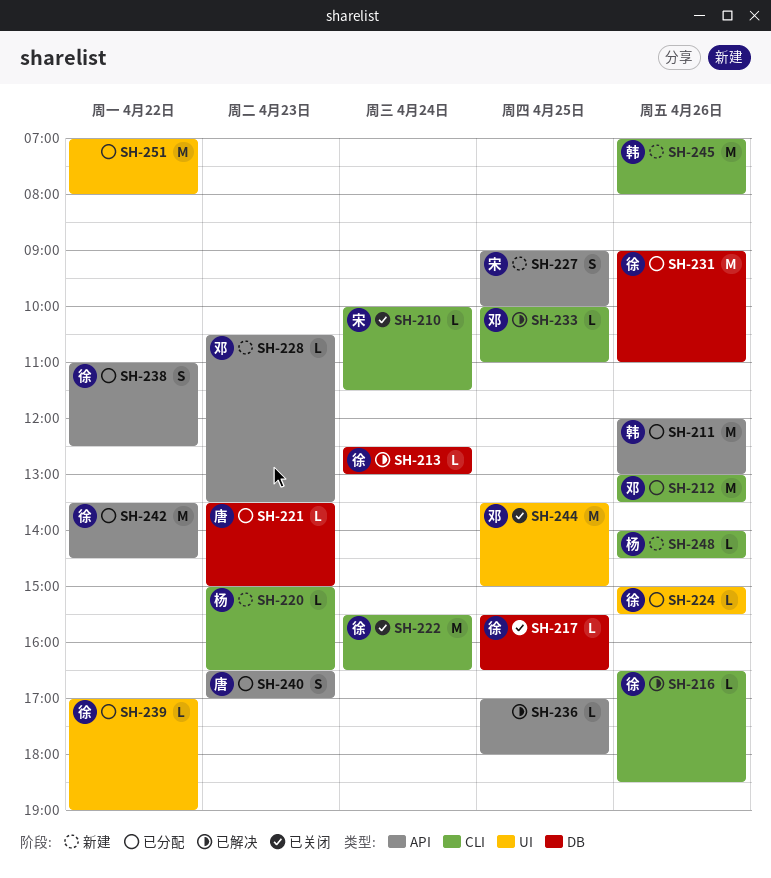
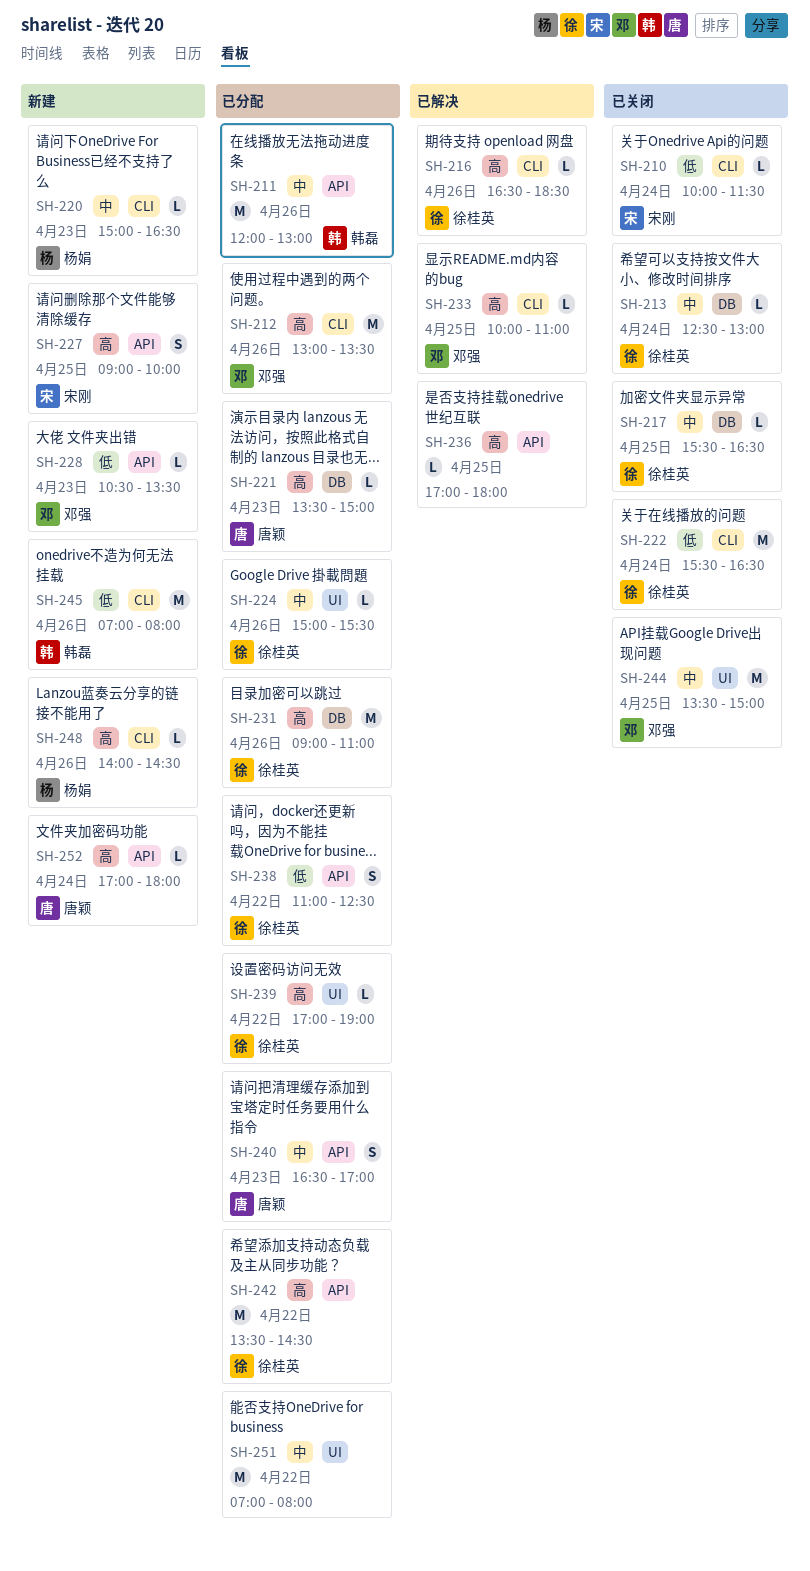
SH-213, status: 已解决 -> 已关闭
SH-252: none -> present

